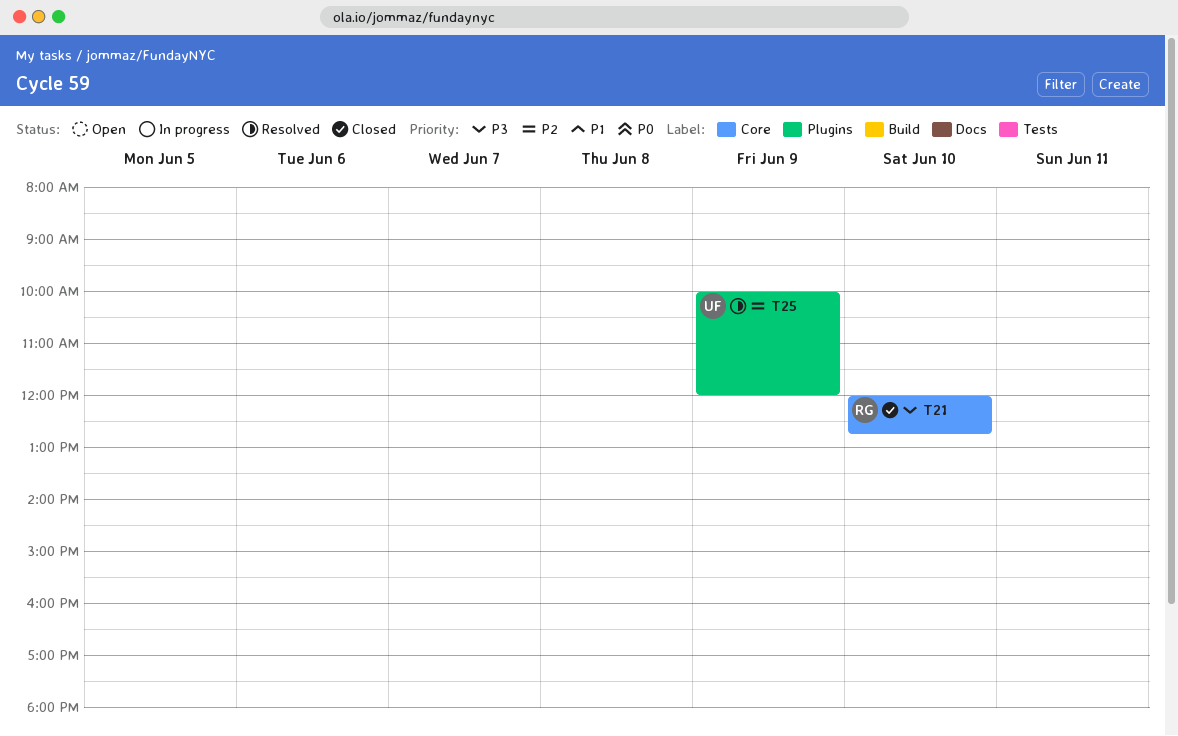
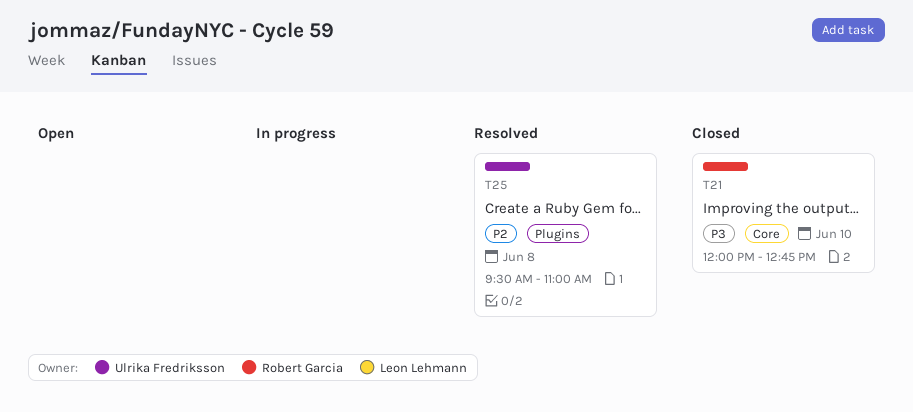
T25, day: Jun 9 -> Jun 8
T25, begins: 10:00 -> 09:30
T25, ends: 12:00 -> 11:00

